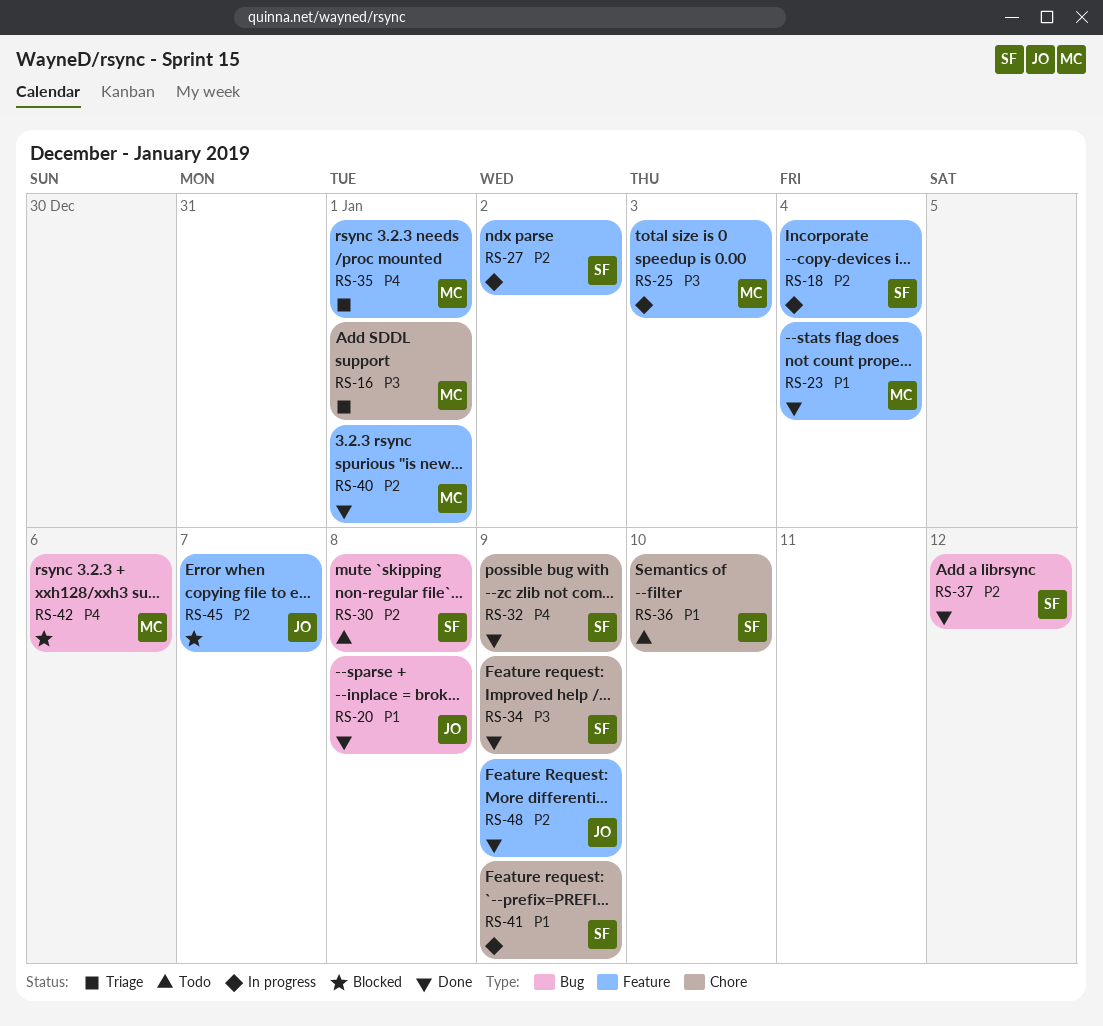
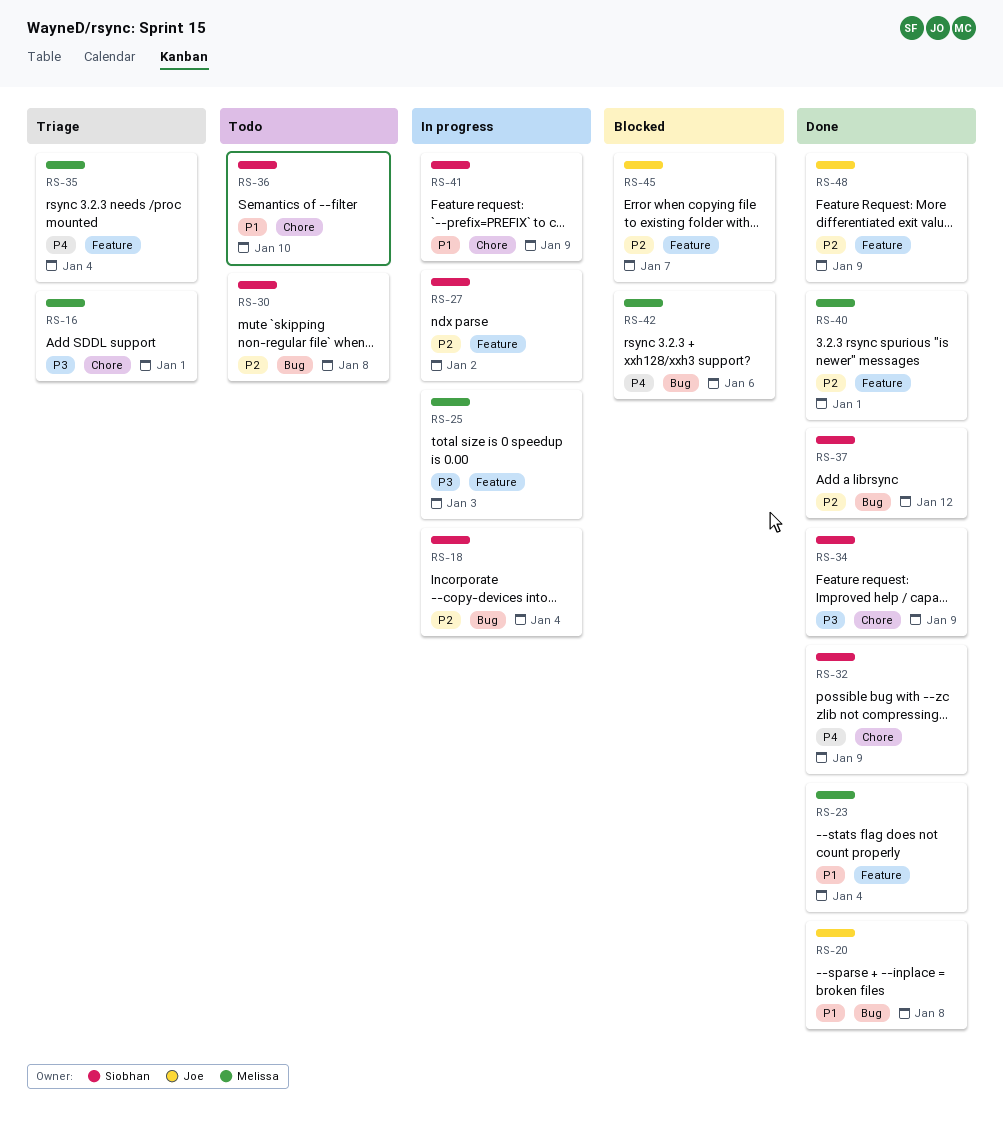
RS-18, label: Feature -> Bug
RS-35, due: Jan 1 -> Jan 4

